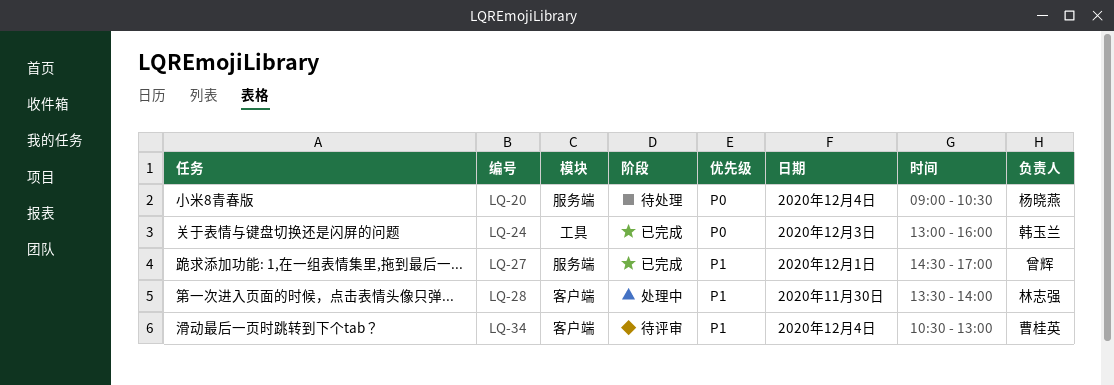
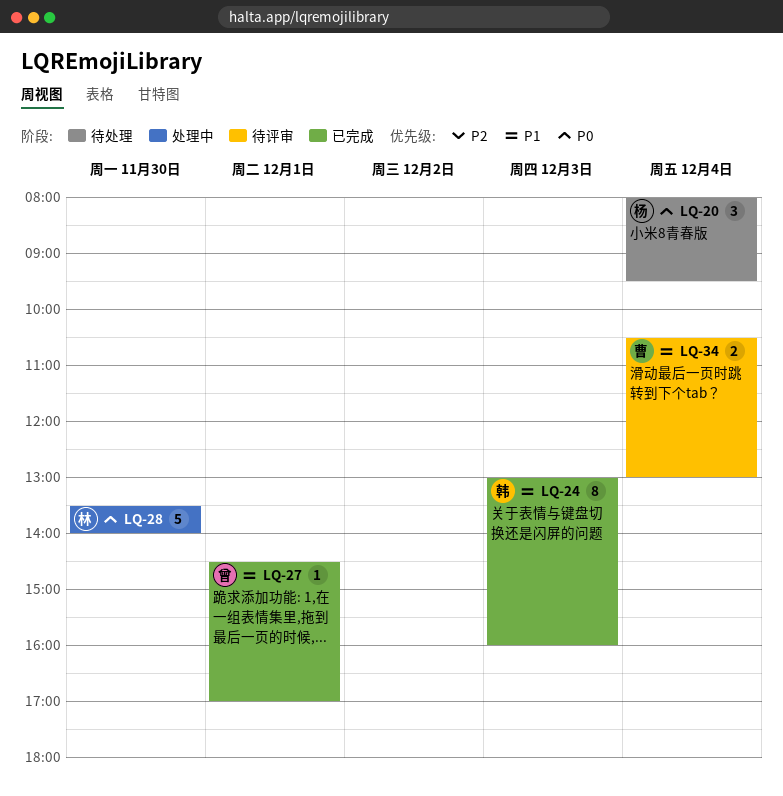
LQ-20, begins: 09:00 -> 08:00
LQ-20, ends: 10:30 -> 09:30
LQ-24, priority: P0 -> P1
LQ-28, priority: P1 -> P0

